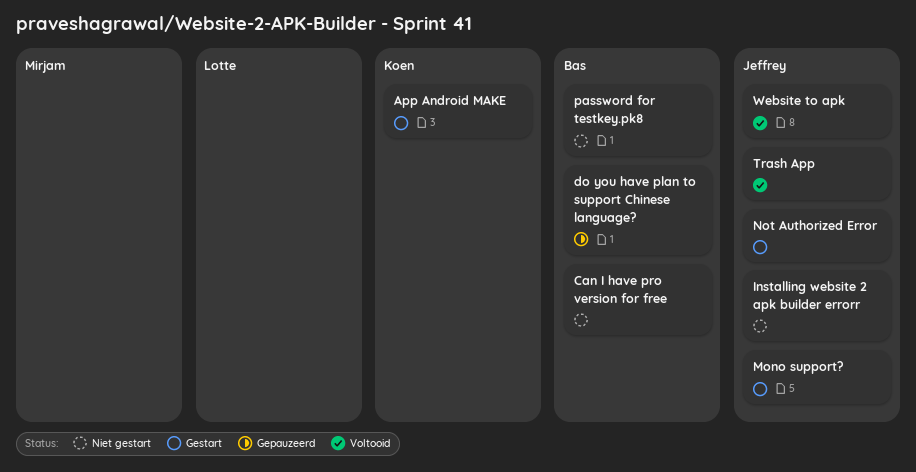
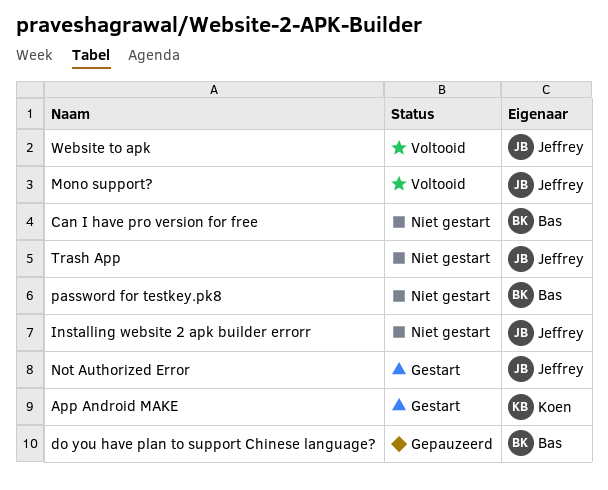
Mono support?, status: Gestart -> Voltooid
Trash App, status: Voltooid -> Niet gestart

